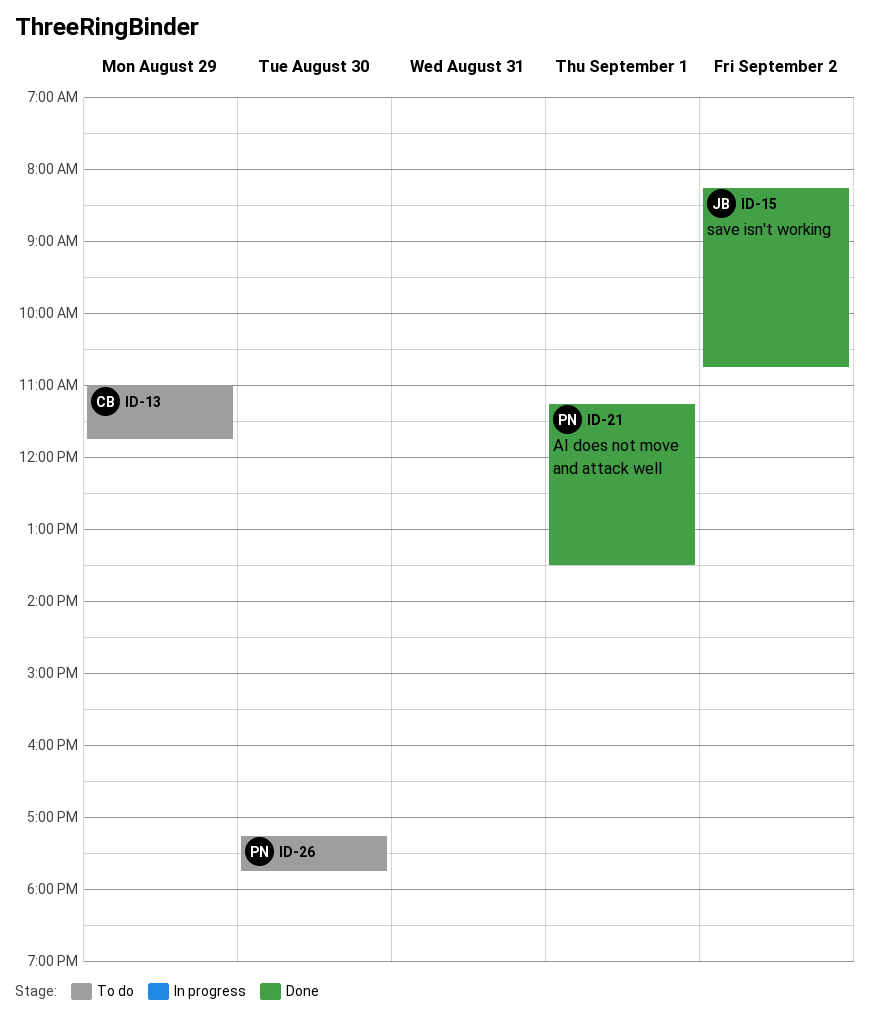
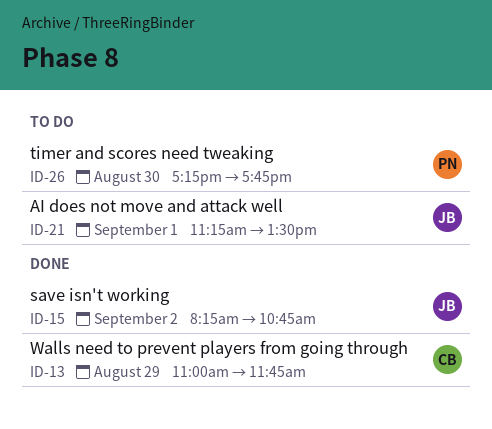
ID-13, status: To do -> Done
ID-21, status: Done -> To do
ID-21, owner: PN -> JB

